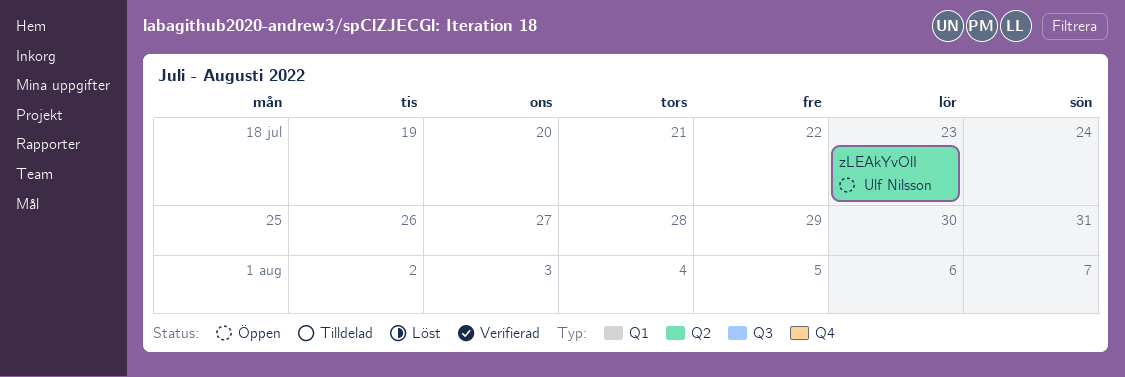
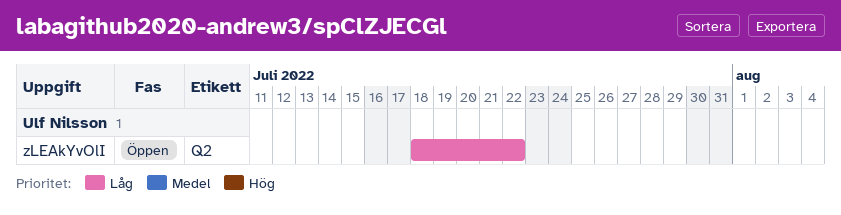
zLEAkYvOlI, due: Jul 23 -> Jul 22

